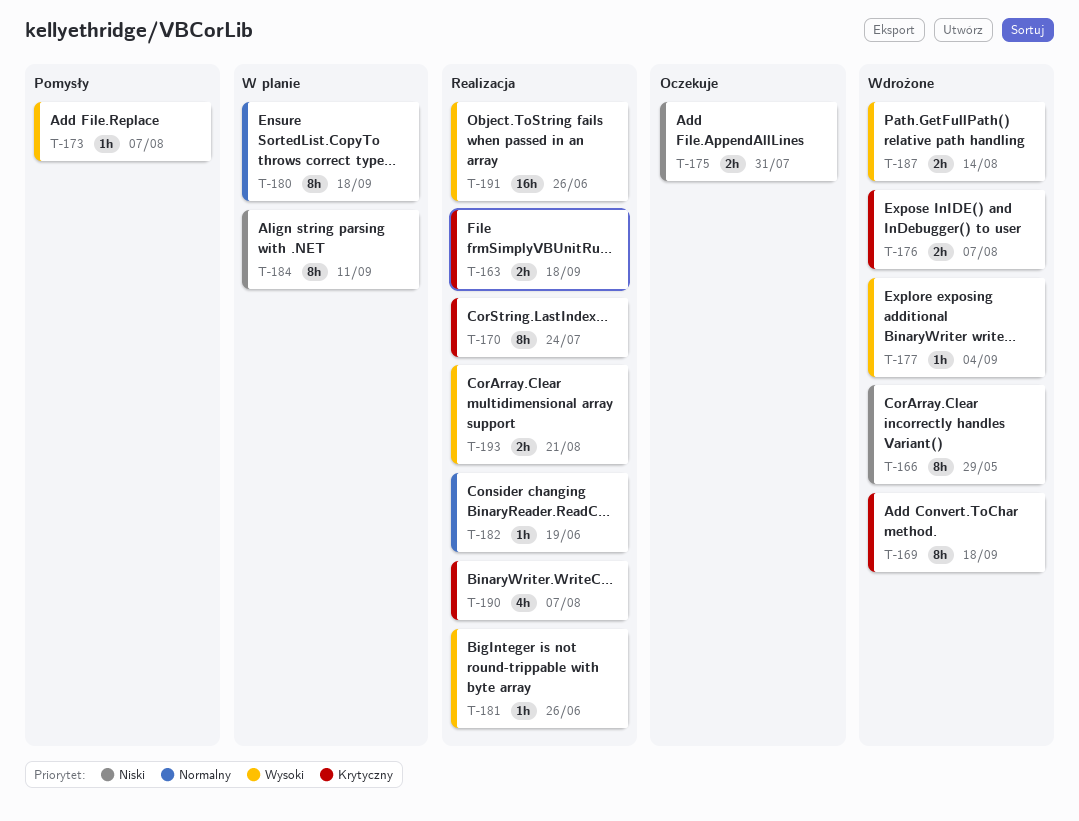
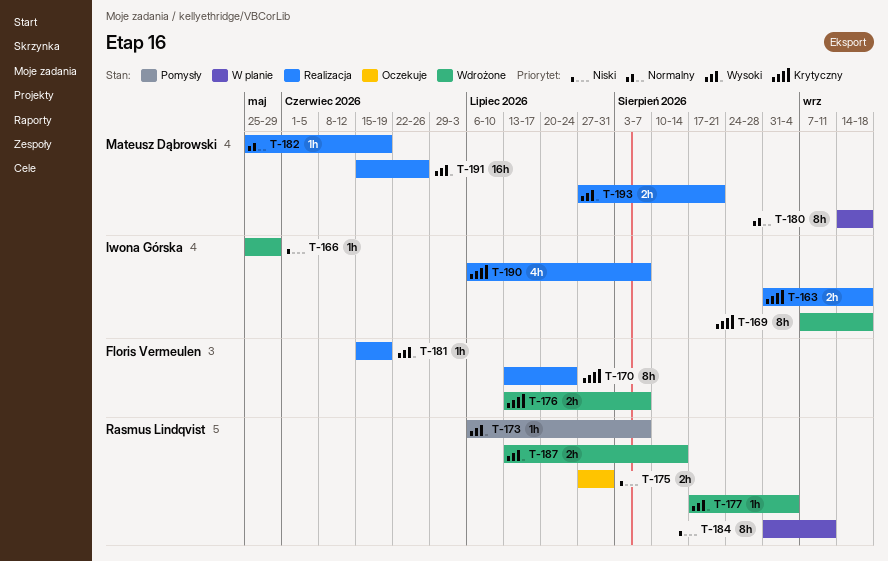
T-166, estimate: 8h -> 1h
T-181, due: Jun 26 -> Jun 19

